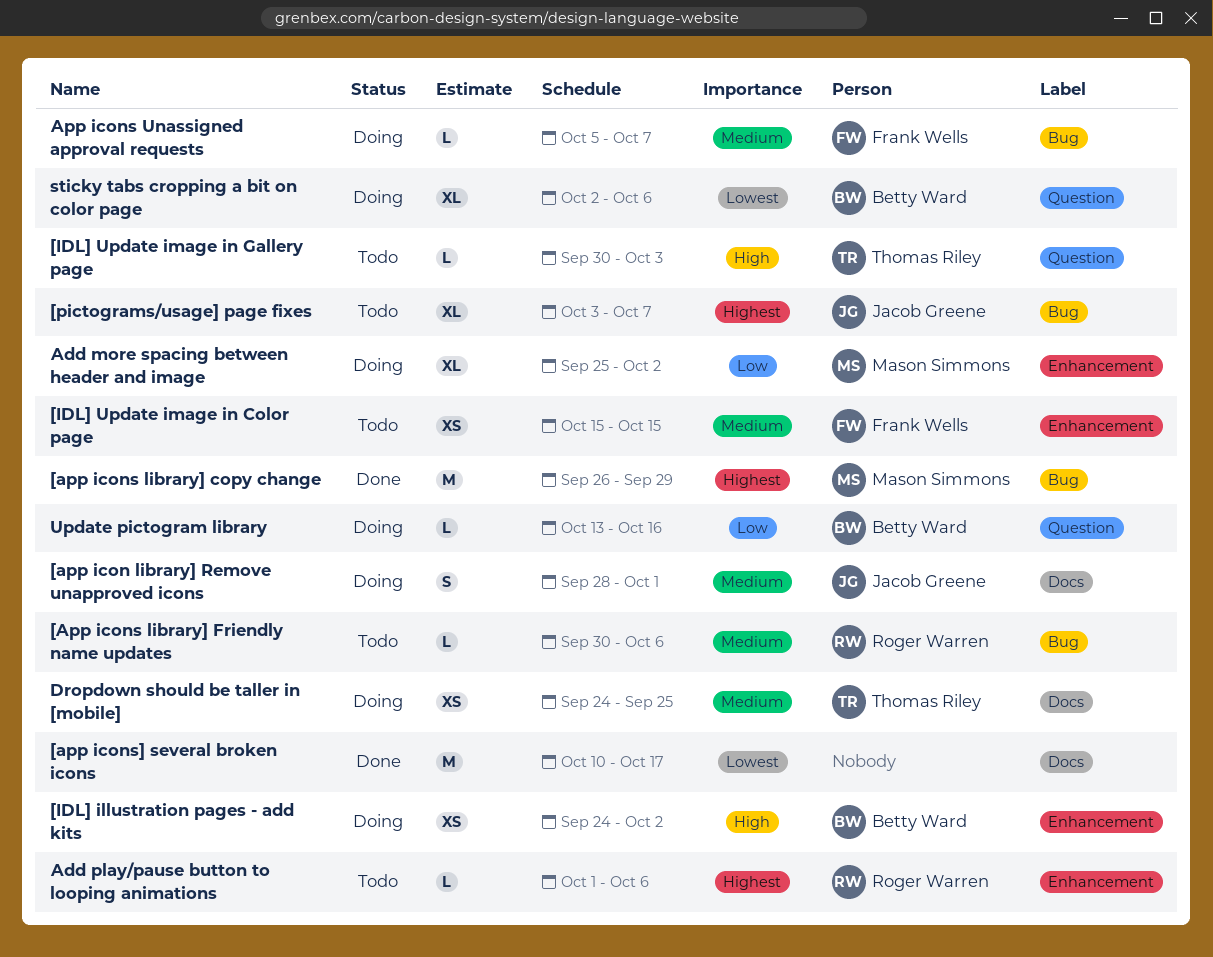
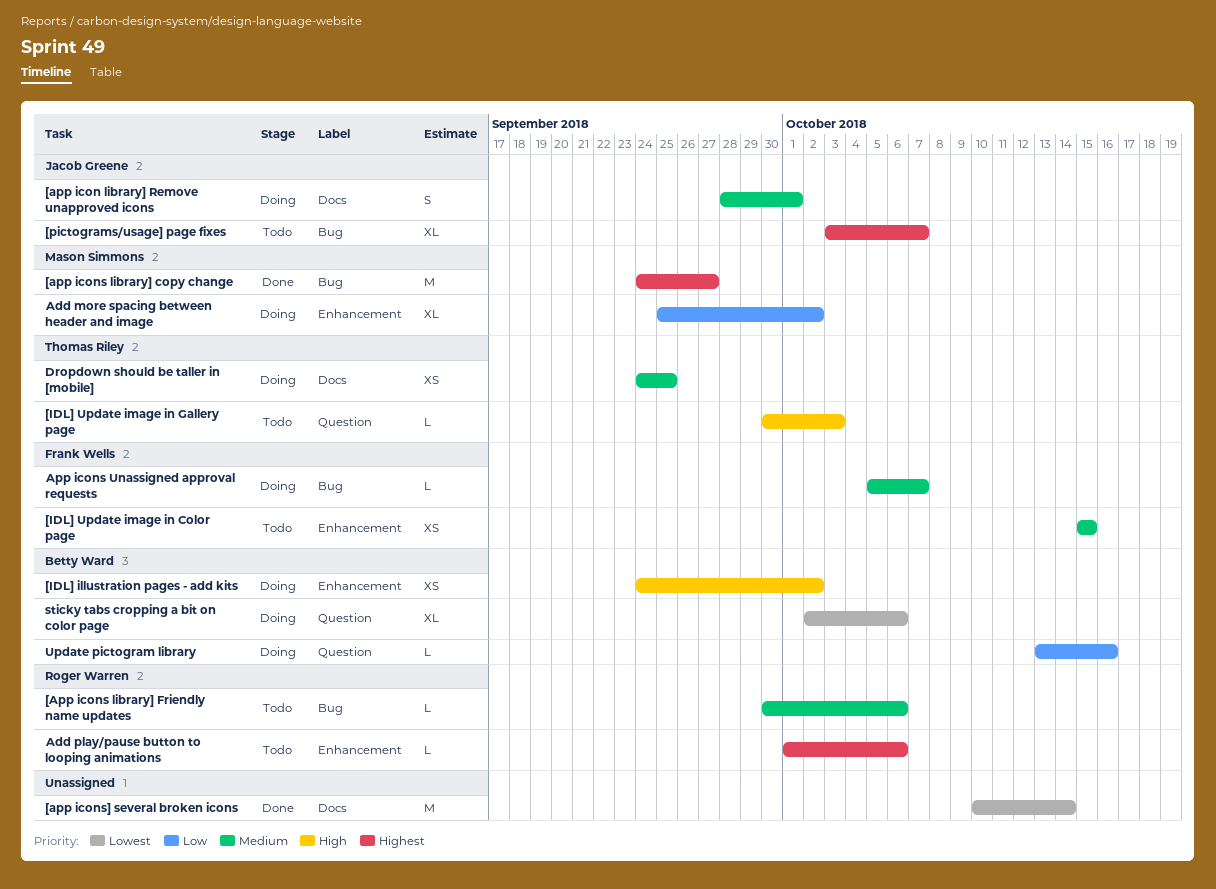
[app icons library] copy change, start: Sep 26 -> Sep 24
[app icons library] copy change, due: Sep 29 -> Sep 27
[app icons] several broken icons, due: Oct 17 -> Oct 14

